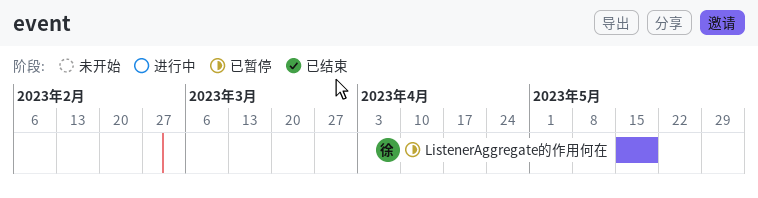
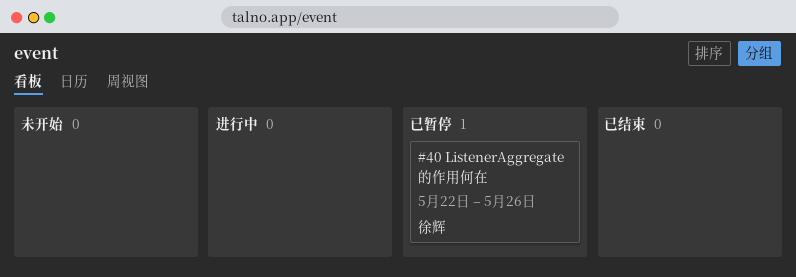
ListenerAggregate的作用何在, start: May 15 -> May 22
ListenerAggregate的作用何在, due: May 19 -> May 26

